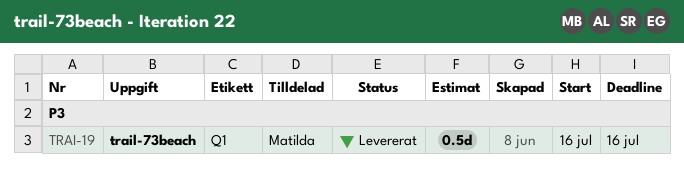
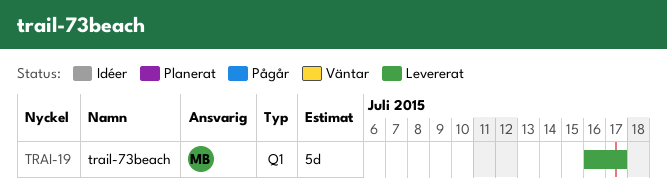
TRAI-19, estimate: 0.5d -> 5d
TRAI-19, due: Jul 16 -> Jul 17

